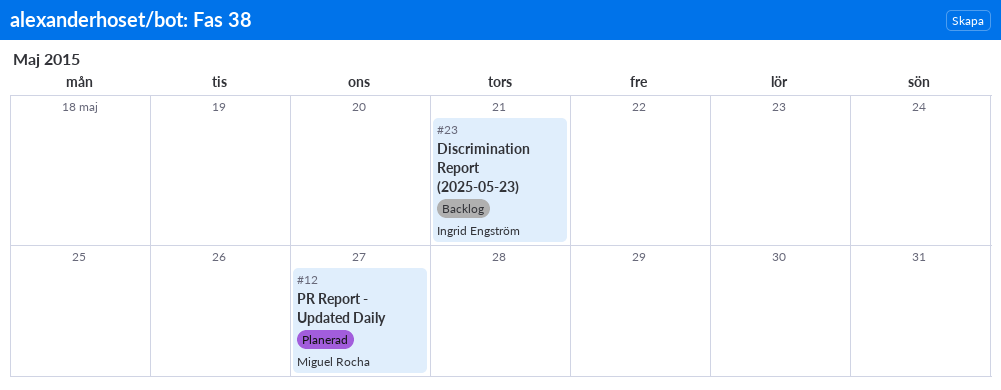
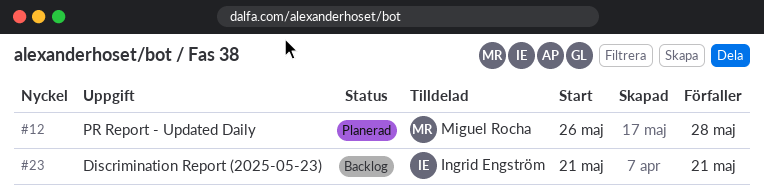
#12, due: May 27 -> May 28

